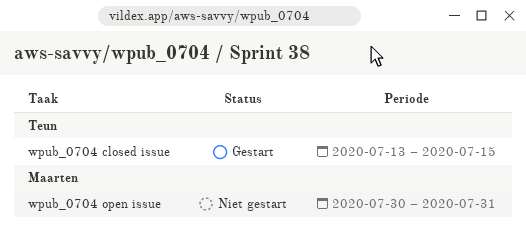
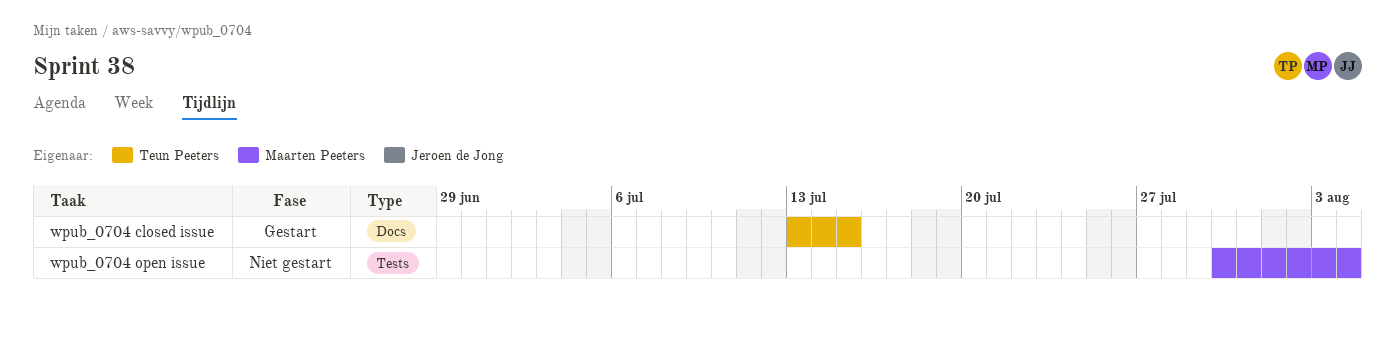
wpub_0704 open issue, due: Jul 31 -> Aug 4

